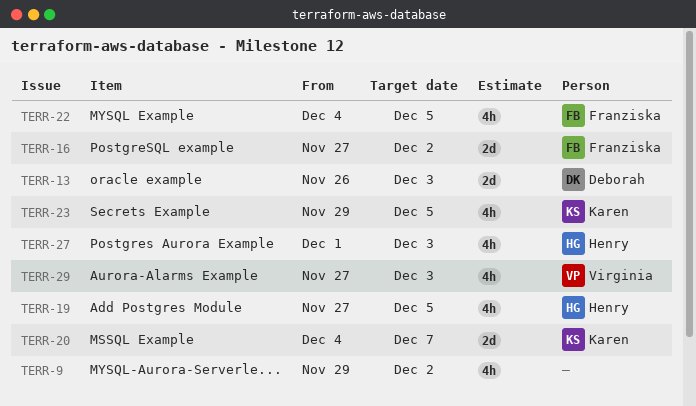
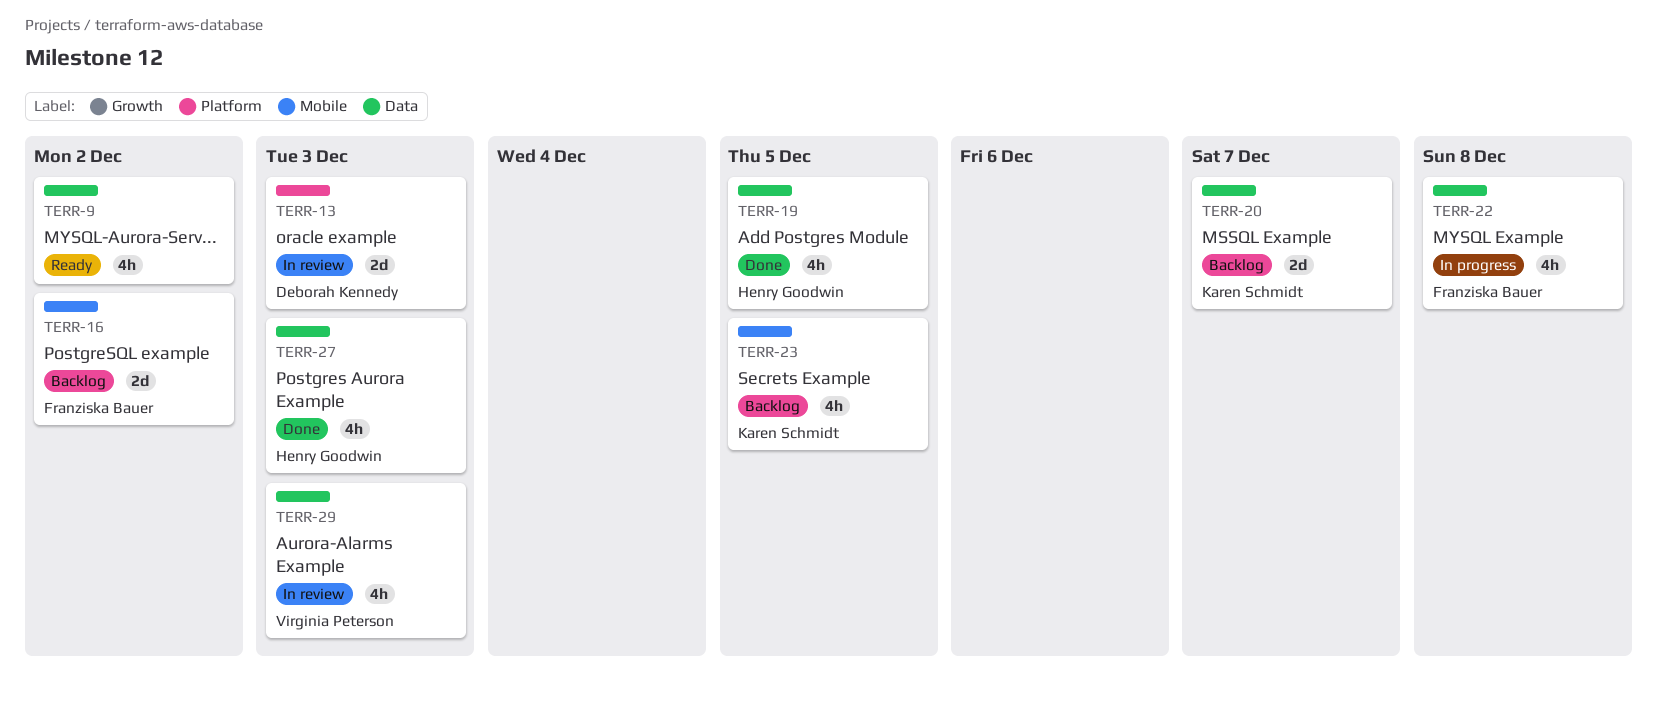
TERR-22, due: Dec 5 -> Dec 8

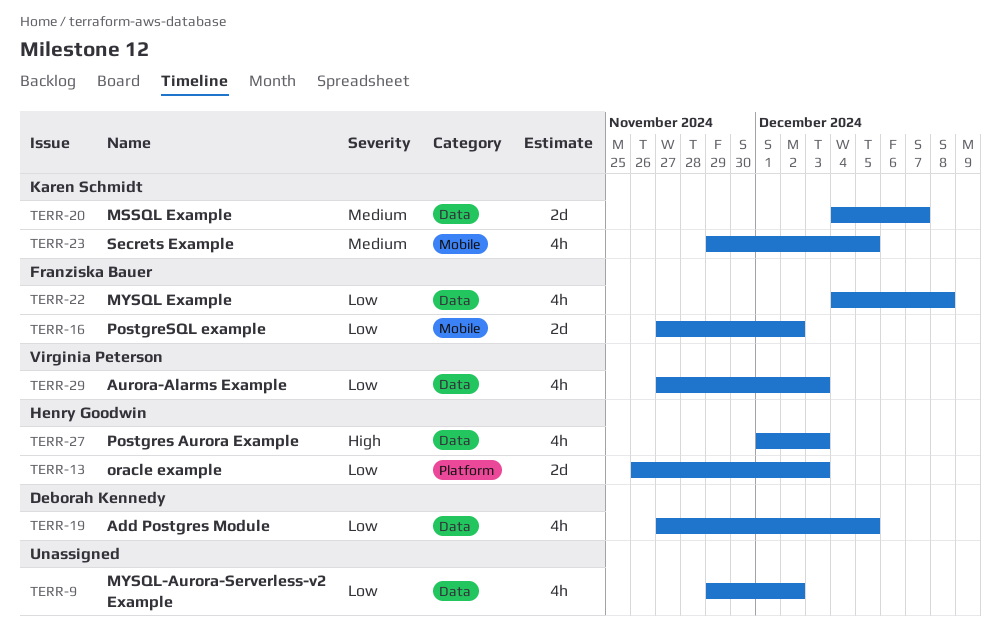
TERR-13, owner: Deborah Kennedy -> Henry Goodwin
TERR-19, owner: Henry Goodwin -> Deborah Kennedy

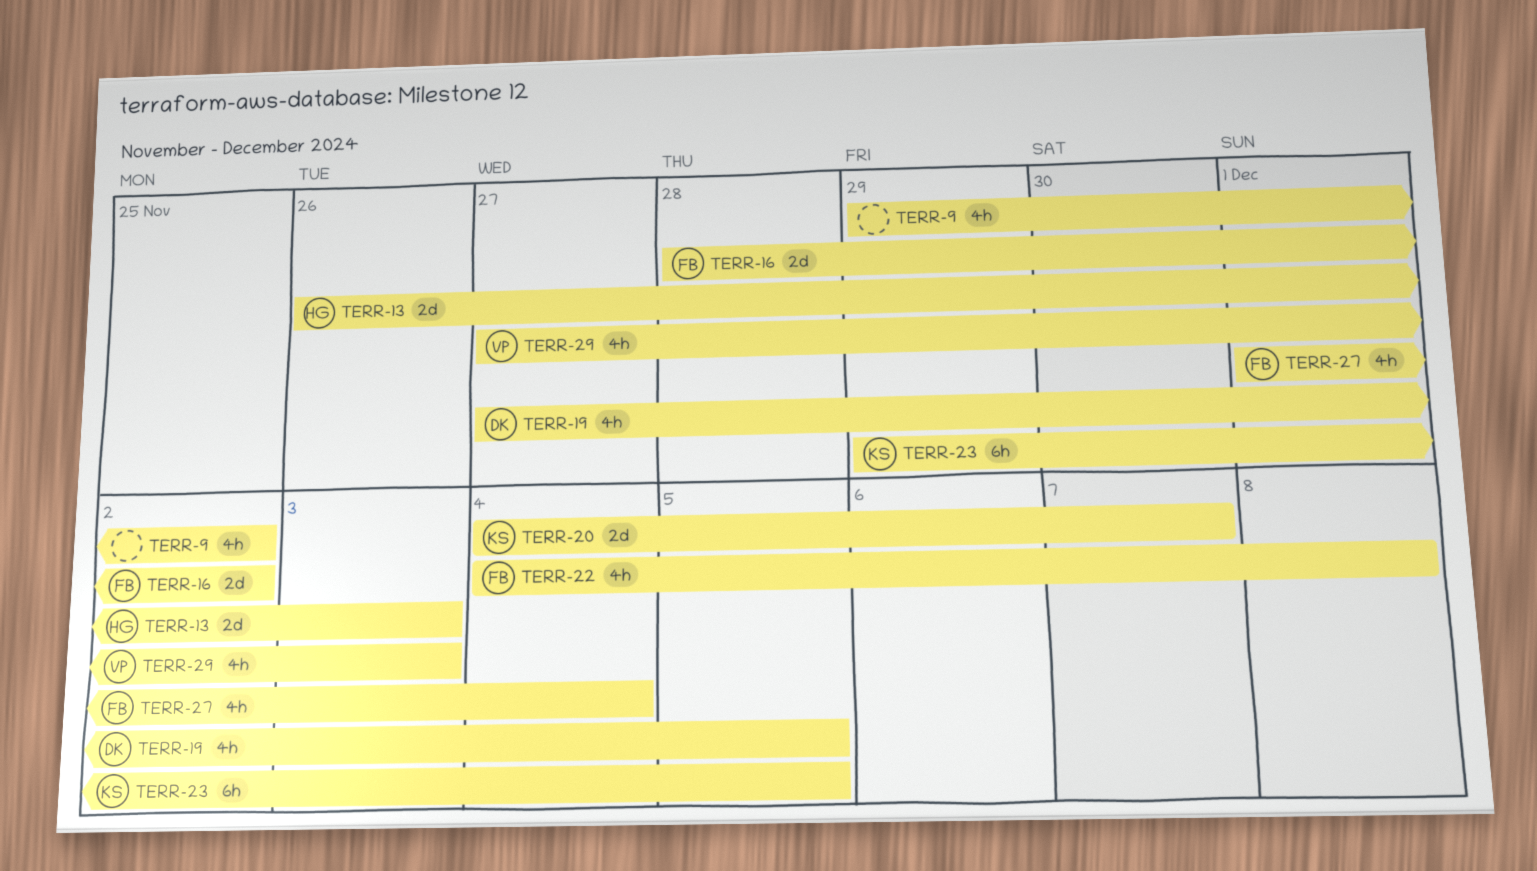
TERR-16, start: Nov 27 -> Nov 28
TERR-23, estimate: 4h -> 6h
TERR-27, owner: Henry Goodwin -> Franziska Bauer
TERR-27, due: Dec 3 -> Dec 4

